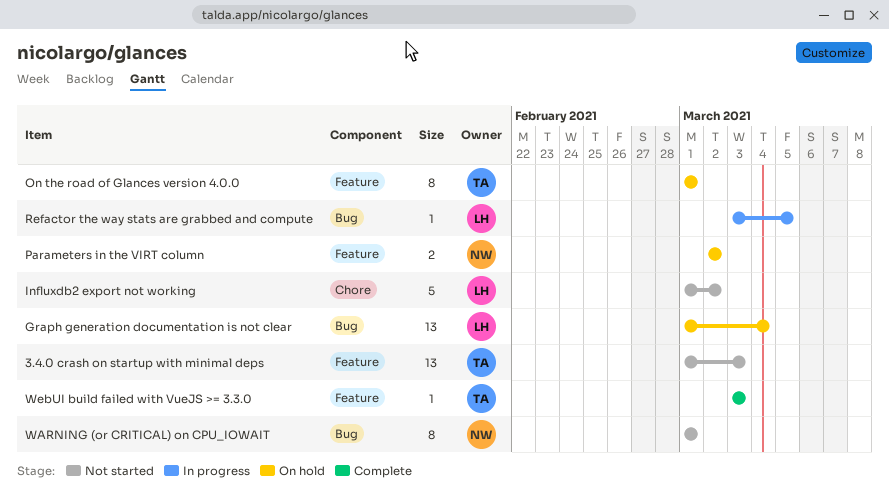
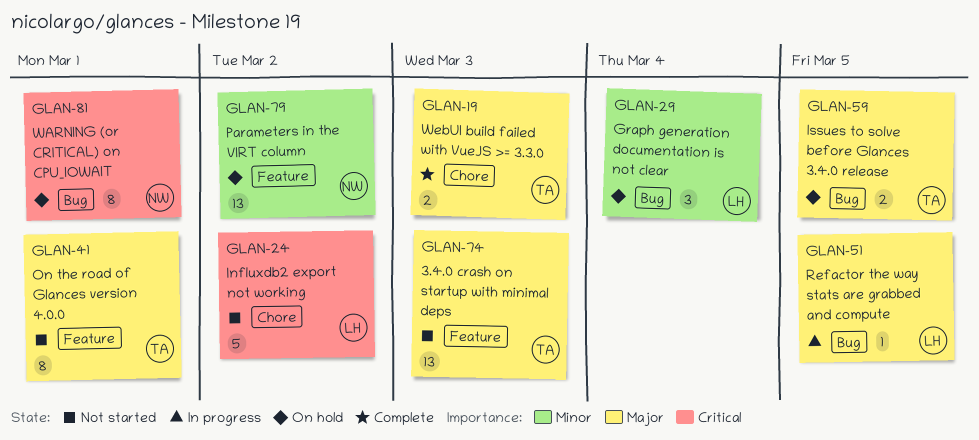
Graph generation documentation is not clear, estimate: 13 -> 3
Issues to solve before Glances 3.4.0 release: none -> present
On the road of Glances version 4.0.0, status: On hold -> Not started
Parameters in the VIRT column, estimate: 2 -> 13
WARNING (or CRITICAL) on CPU_IOWAIT, status: Not started -> On hold
WebUI build failed with VueJS >= 3.3.0, label: Feature -> Chore
WebUI build failed with VueJS >= 3.3.0, estimate: 1 -> 2

